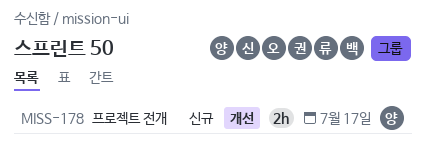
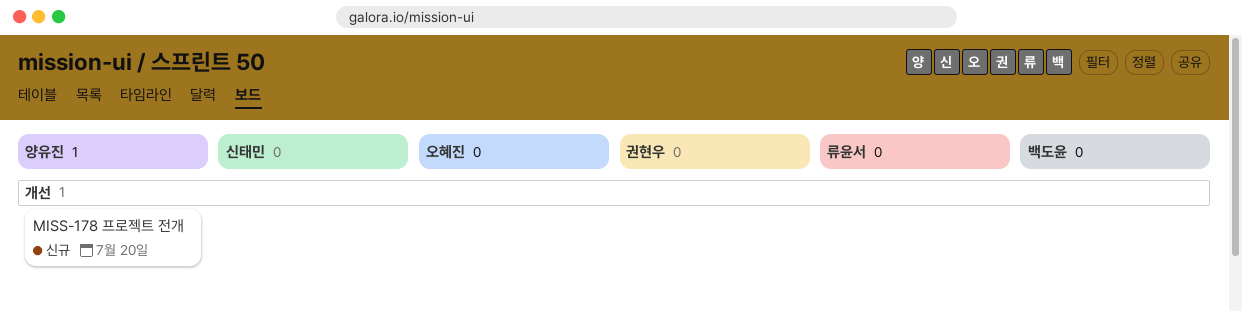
MISS-178, due: Jul 17 -> Jul 20

